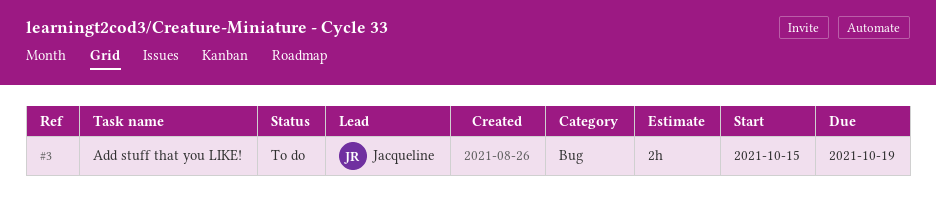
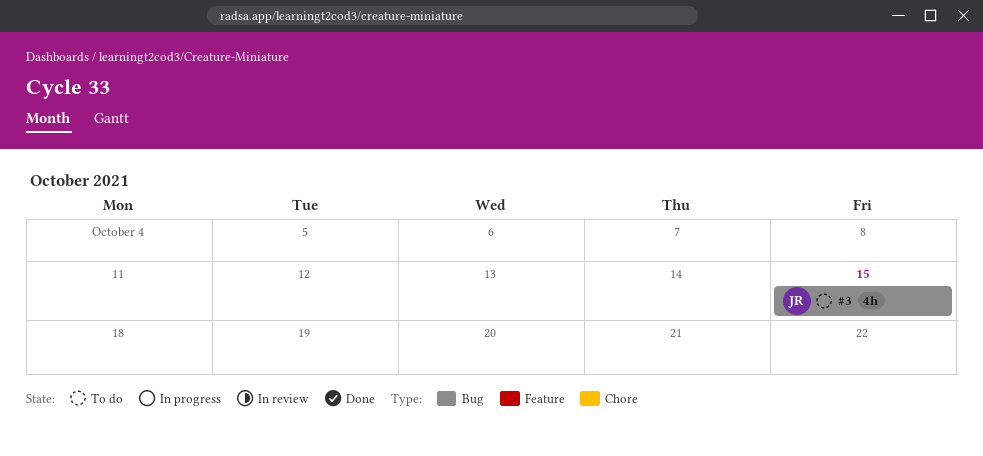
#3, estimate: 2h -> 4h
#3, due: Oct 19 -> Oct 15

